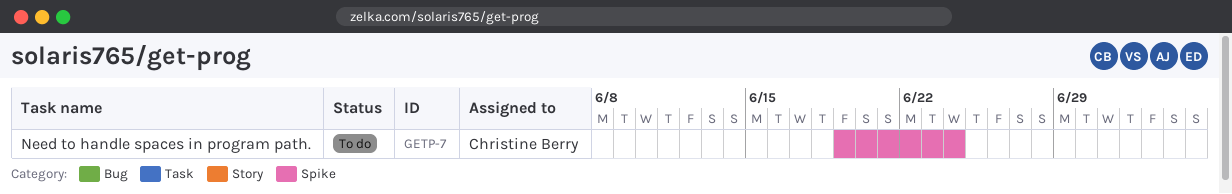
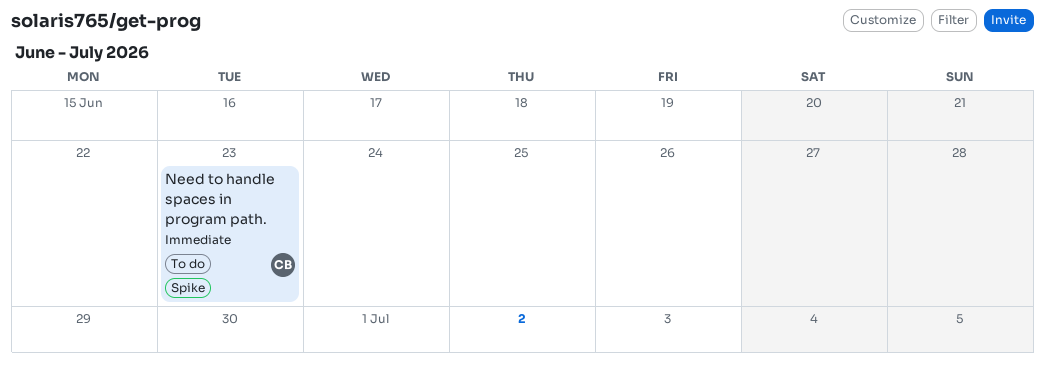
Need to handle spaces in program path., due: Jun 24 -> Jun 23

